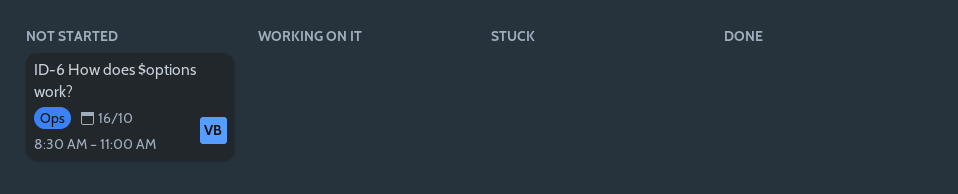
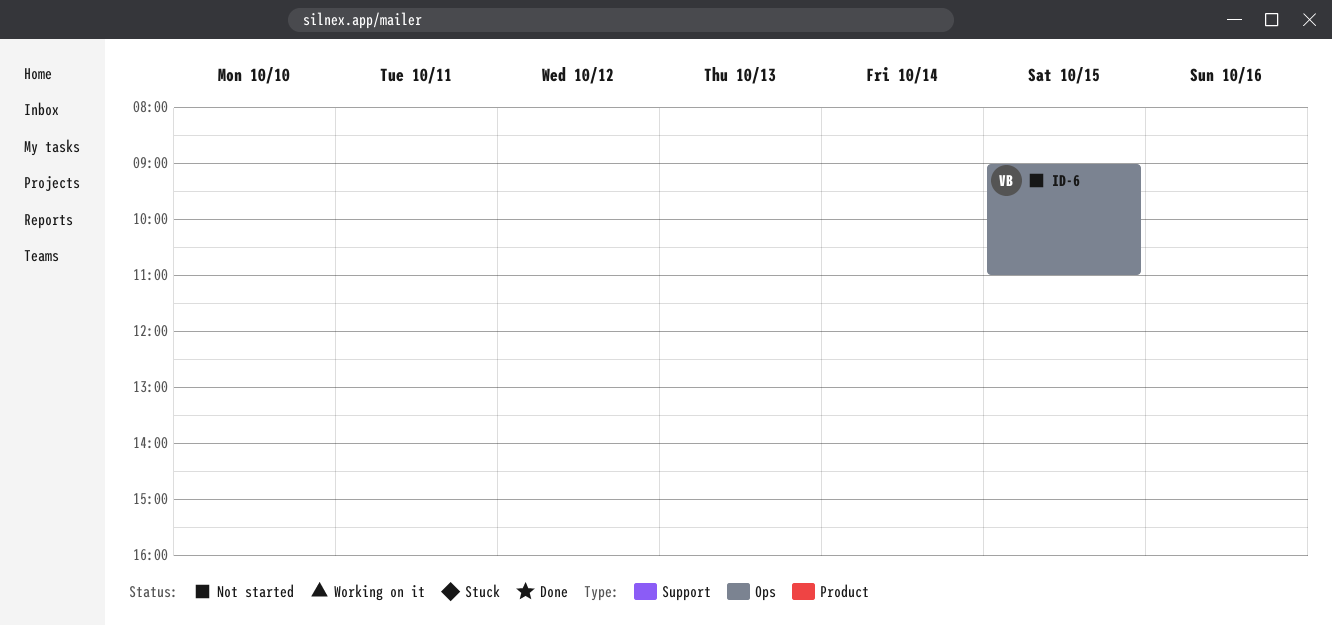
ID-6, day: Oct 16 -> Oct 15
ID-6, begins: 08:30 -> 09:00

